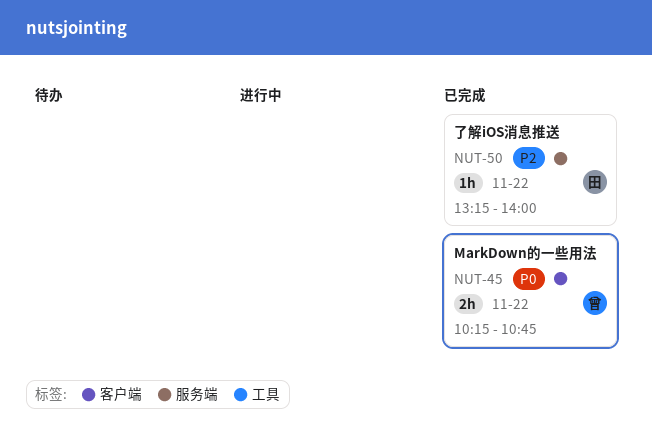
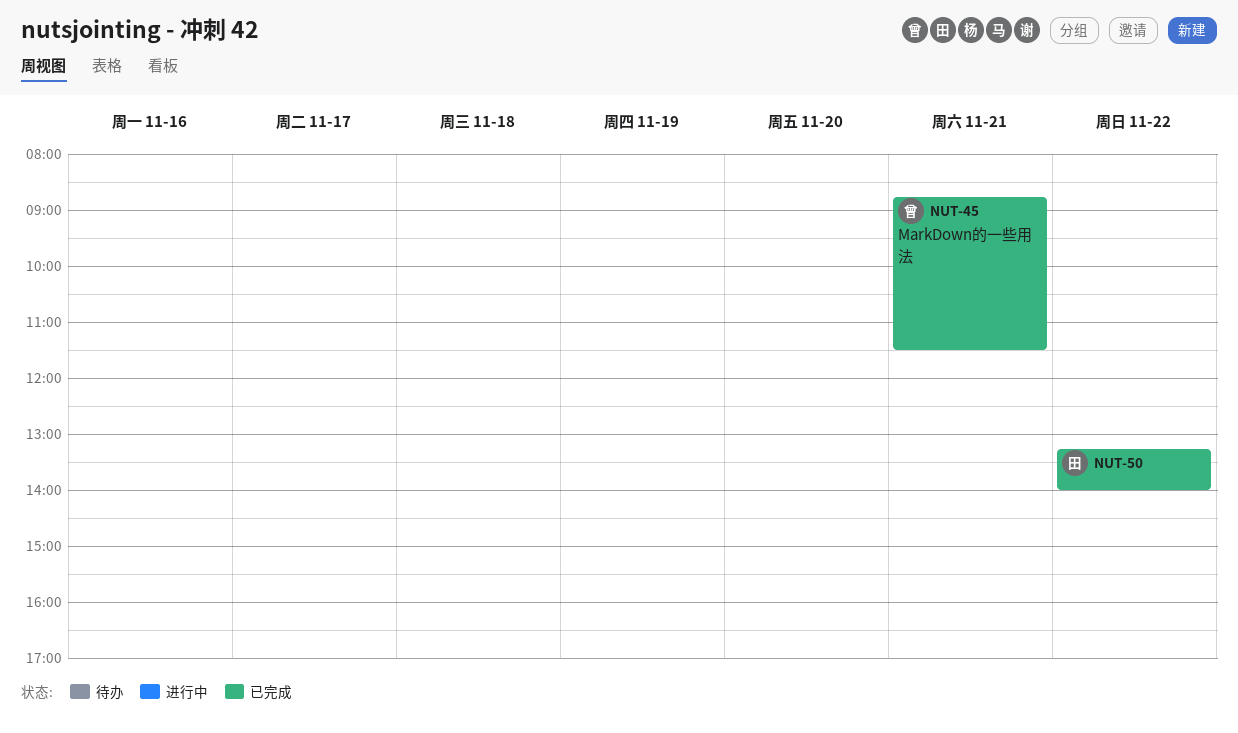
NUT-45, day: Nov 22 -> Nov 21
NUT-45, begins: 10:15 -> 08:45
NUT-45, ends: 10:45 -> 11:30

